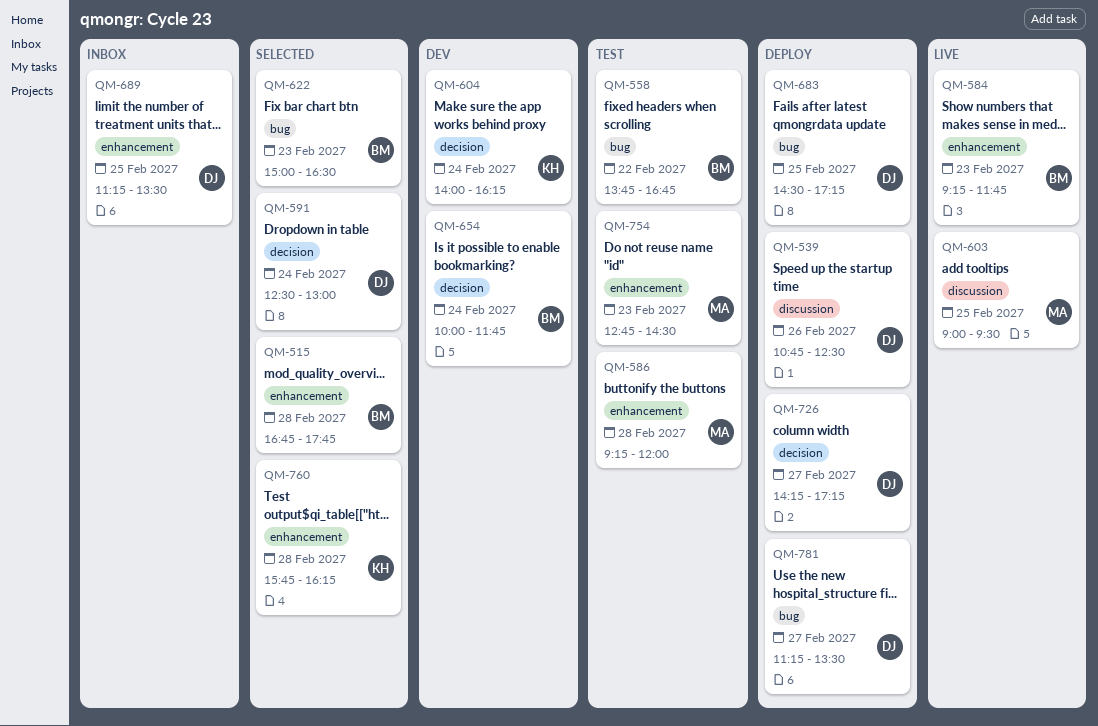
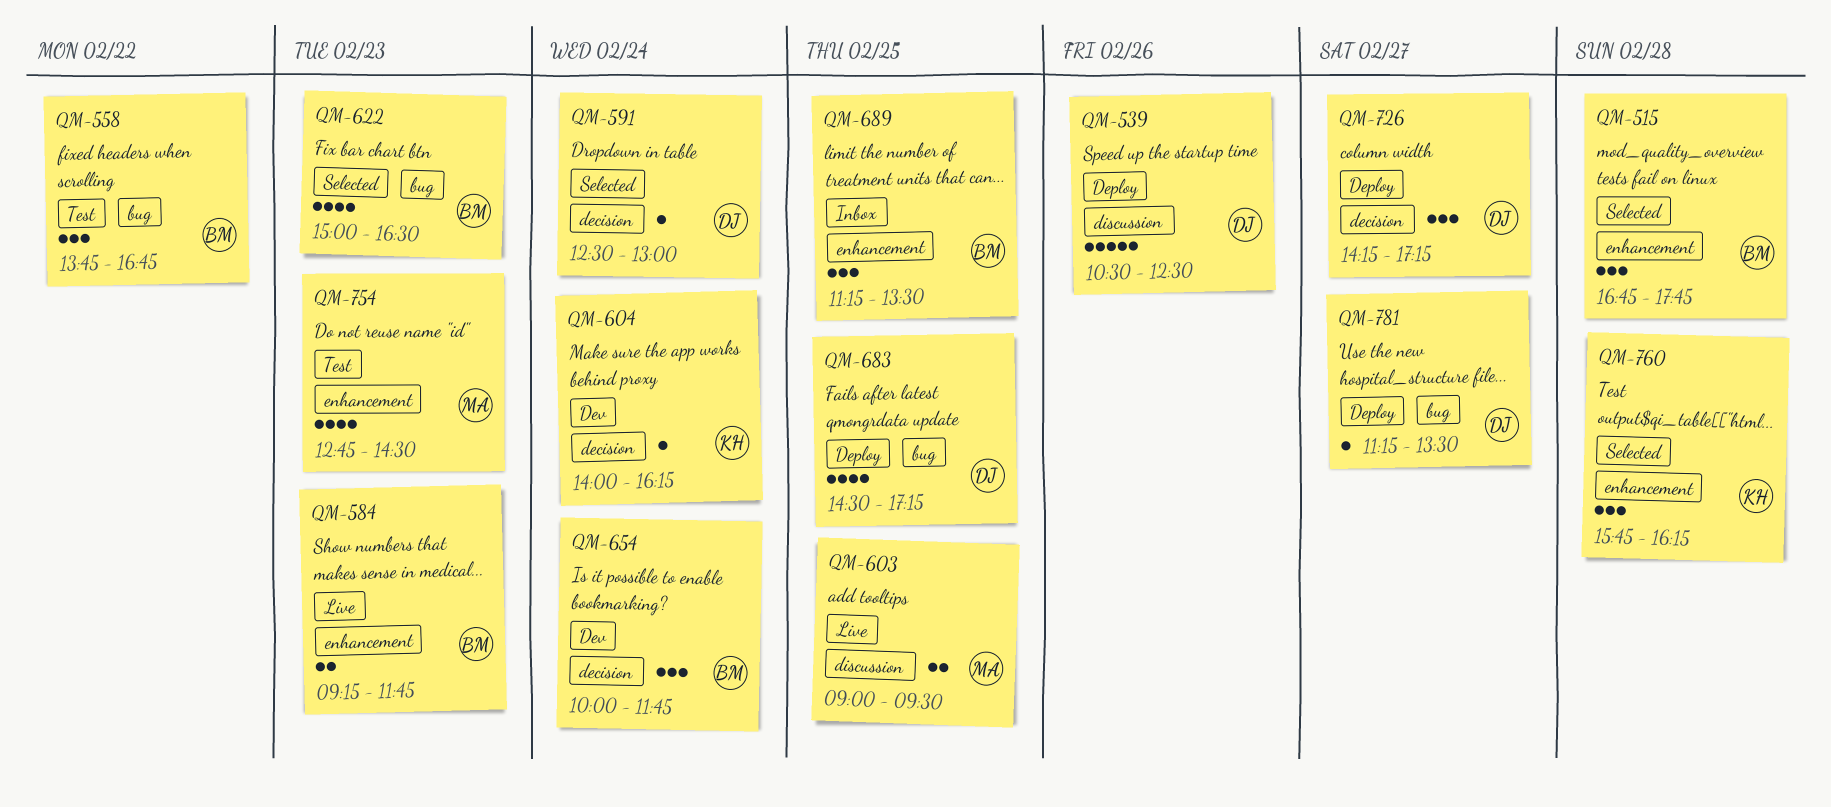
QM-539, begins: 10:45 -> 10:30
QM-586: present -> none
QM-689, owner: DJ -> BM

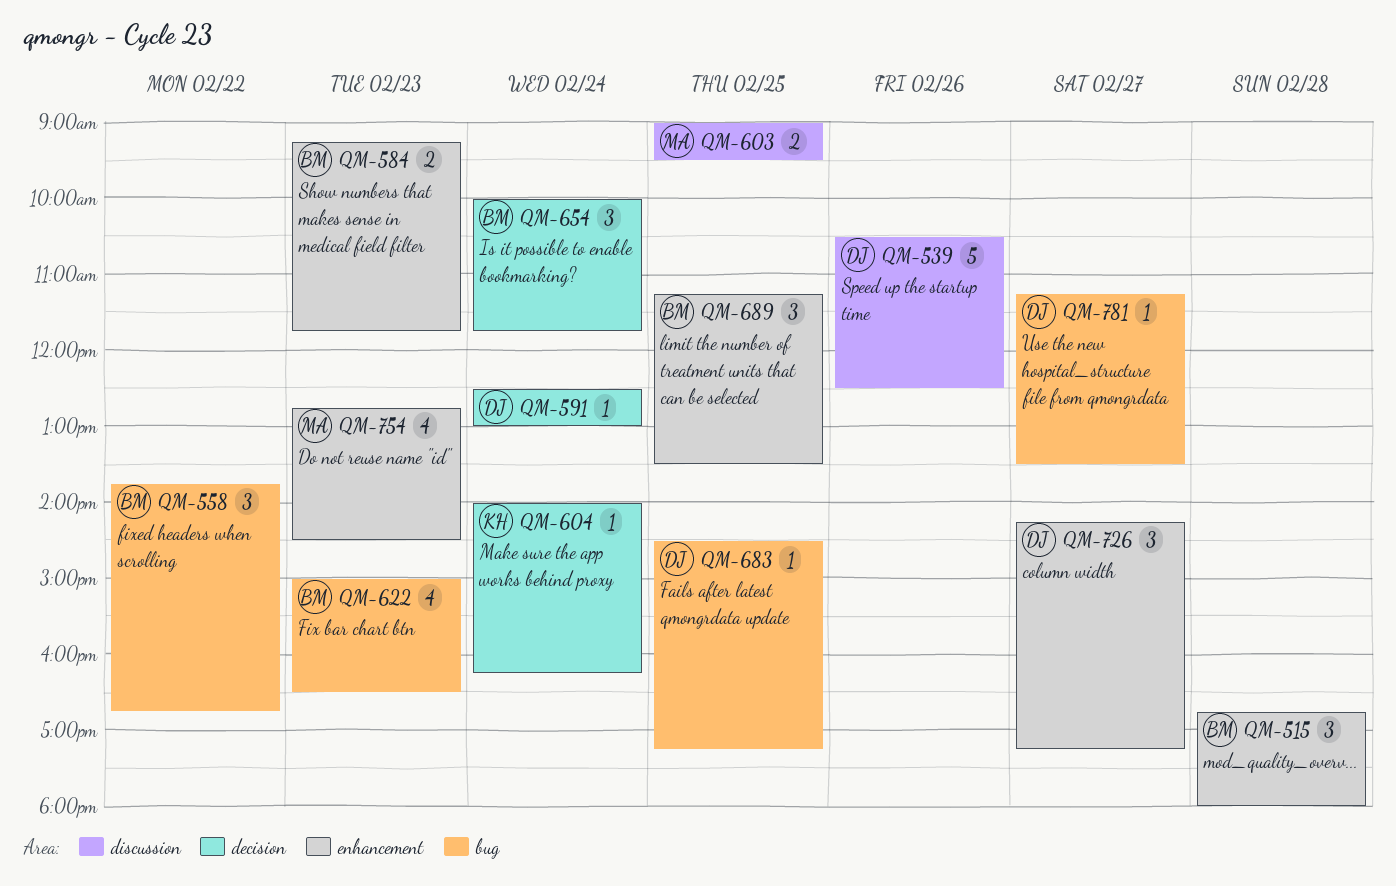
QM-515, ends: 17:45 -> 18:00
QM-683, estimate: 4 -> 1
QM-726, label: decision -> enhancement
QM-760: present -> none

